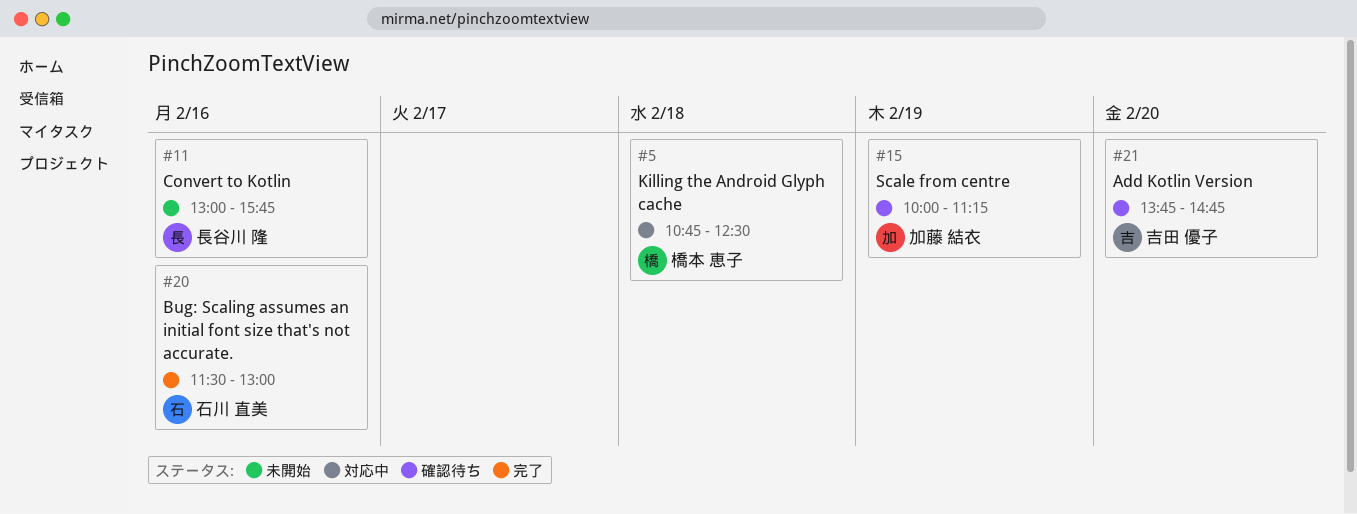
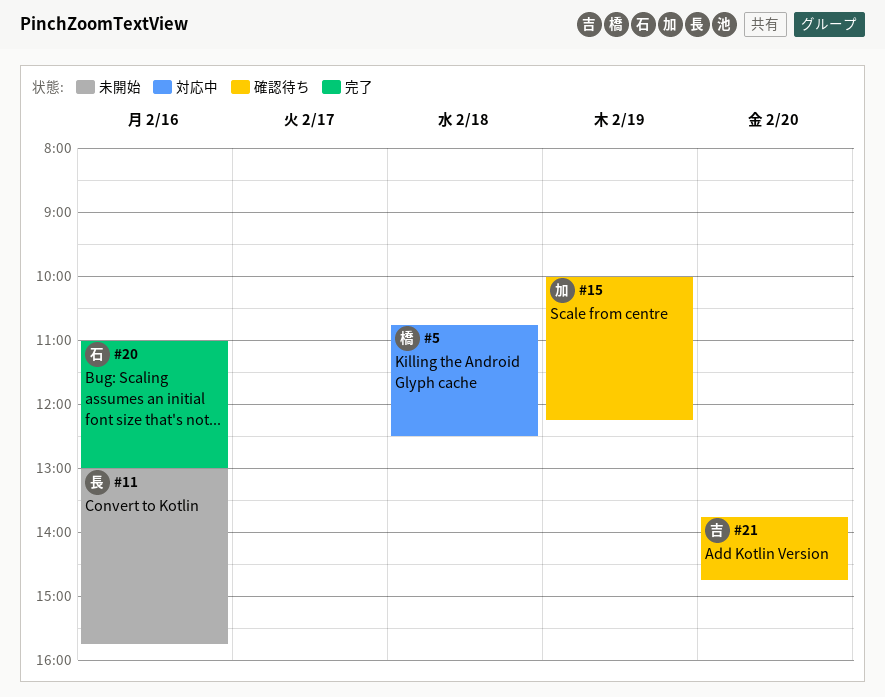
#15, ends: 11:15 -> 12:15
#20, begins: 11:30 -> 11:00

